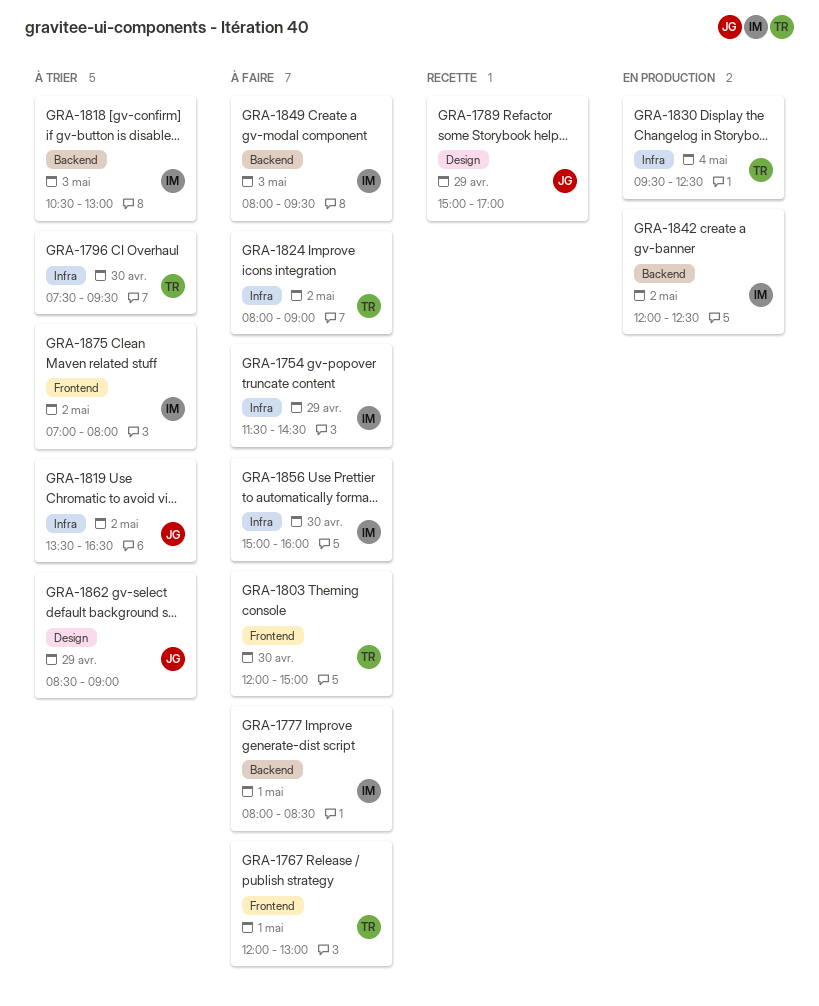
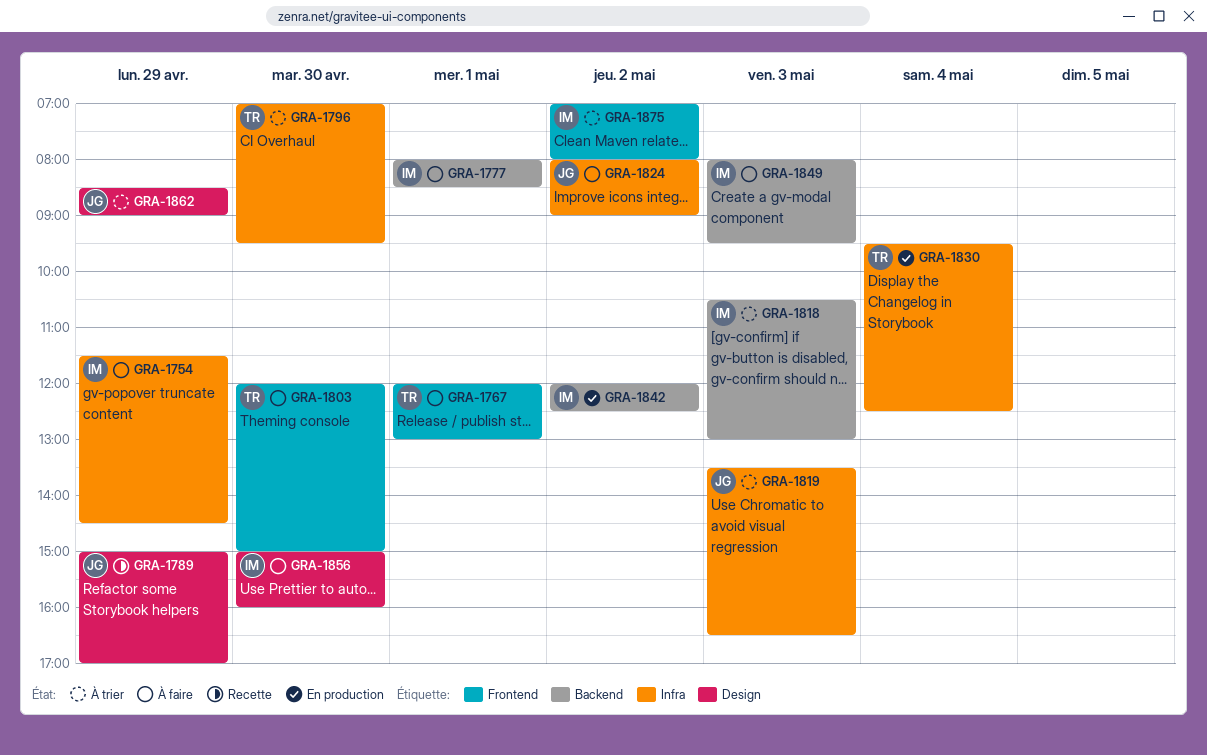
GRA-1796, begins: 07:30 -> 07:00
GRA-1819, day: May 2 -> May 3
GRA-1824, owner: TR -> JG
GRA-1856, label: Infra -> Design

